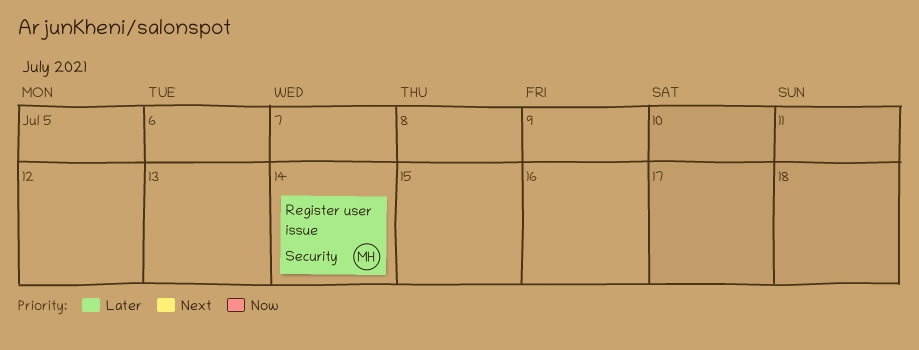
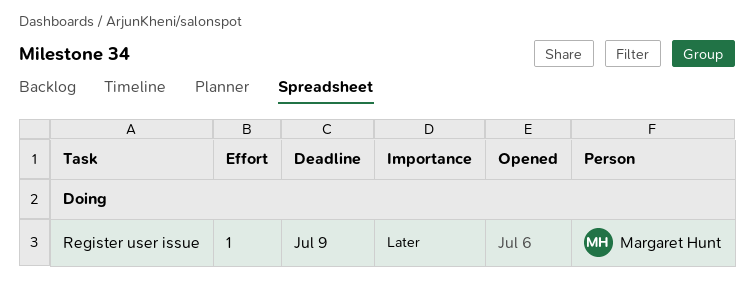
Register user issue, due: Jul 14 -> Jul 9

